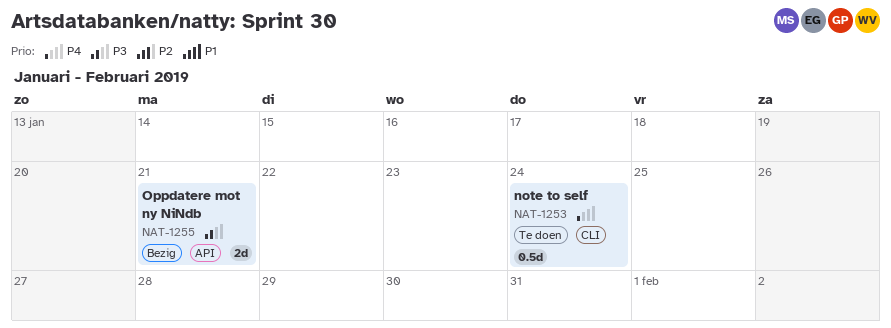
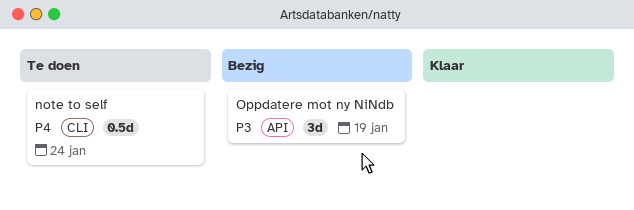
Oppdatere mot ny NiNdb, estimate: 2d -> 3d
Oppdatere mot ny NiNdb, due: Jan 21 -> Jan 19

